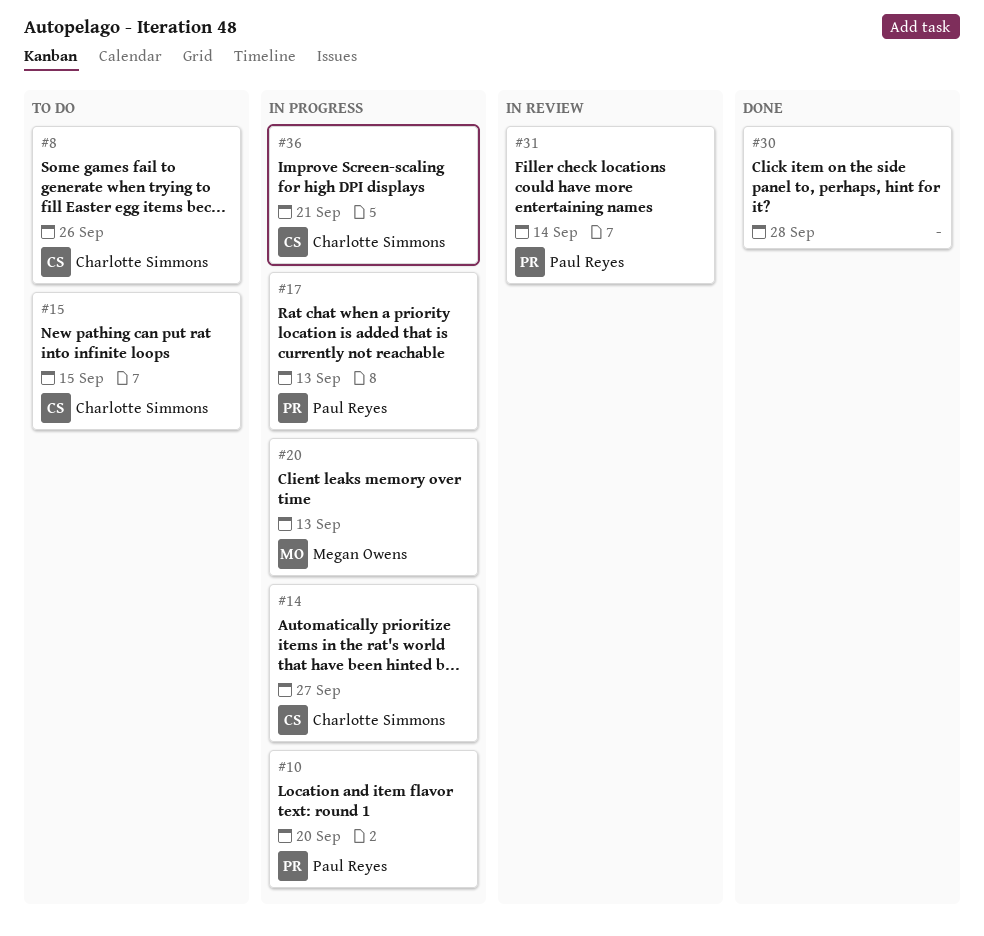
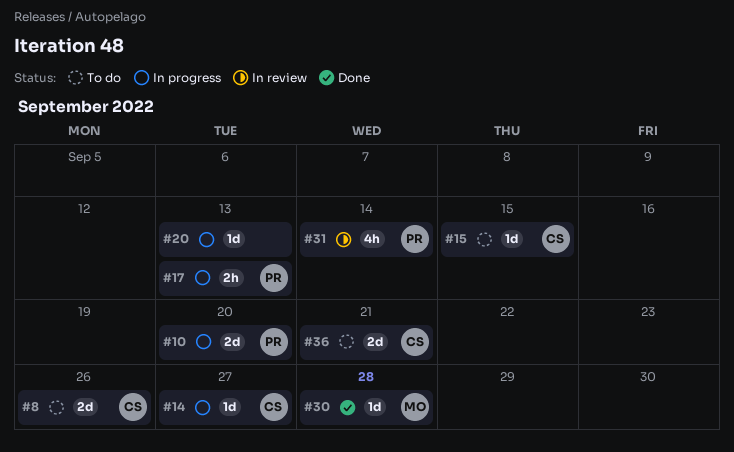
#20, owner: Megan Owens -> none
#30, owner: none -> Megan Owens
#36, status: In progress -> To do

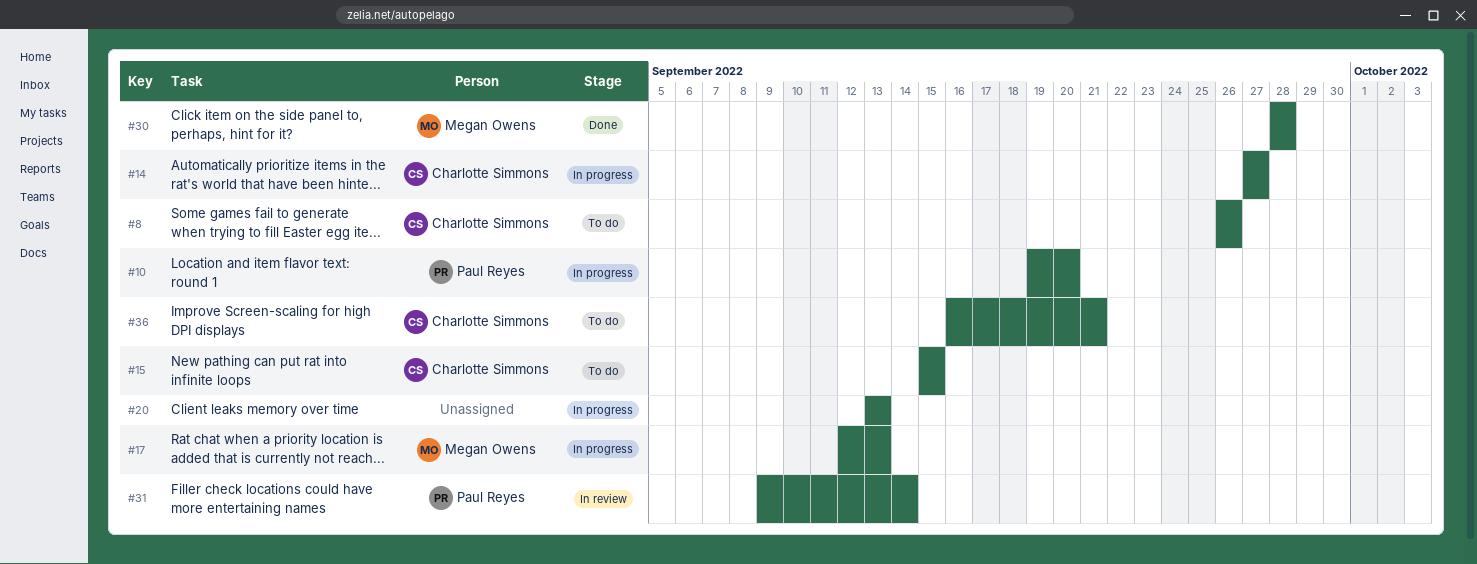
#17, owner: Paul Reyes -> Megan Owens

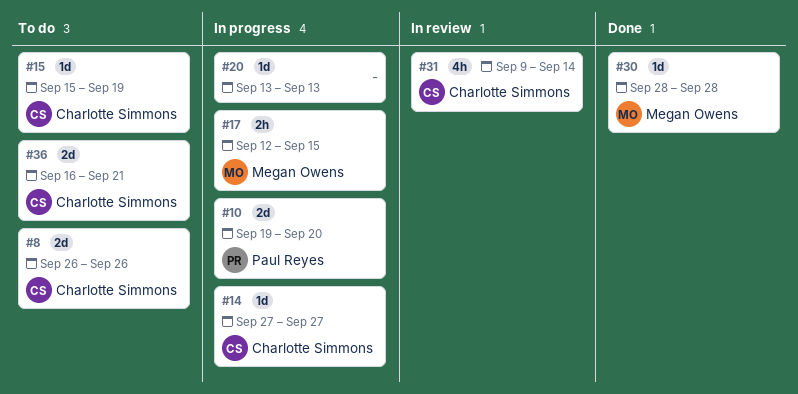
#15, due: Sep 15 -> Sep 19
#17, due: Sep 13 -> Sep 15
#31, owner: Paul Reyes -> Charlotte Simmons

